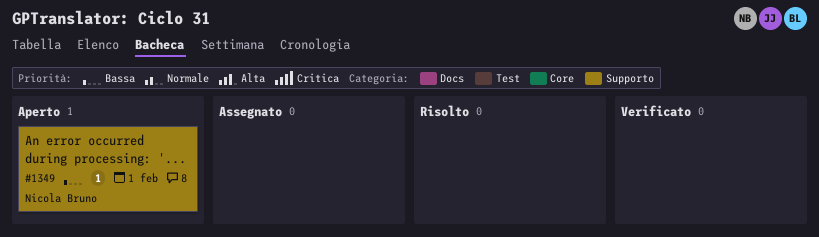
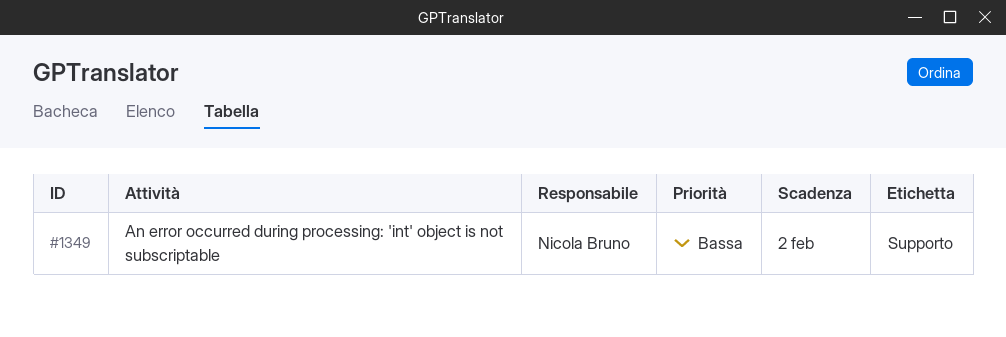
#1349, due: Feb 1 -> Feb 2

